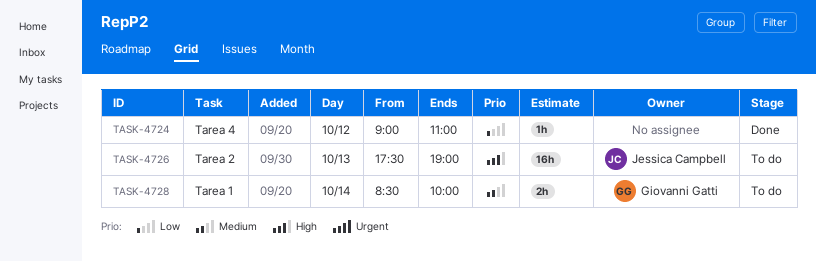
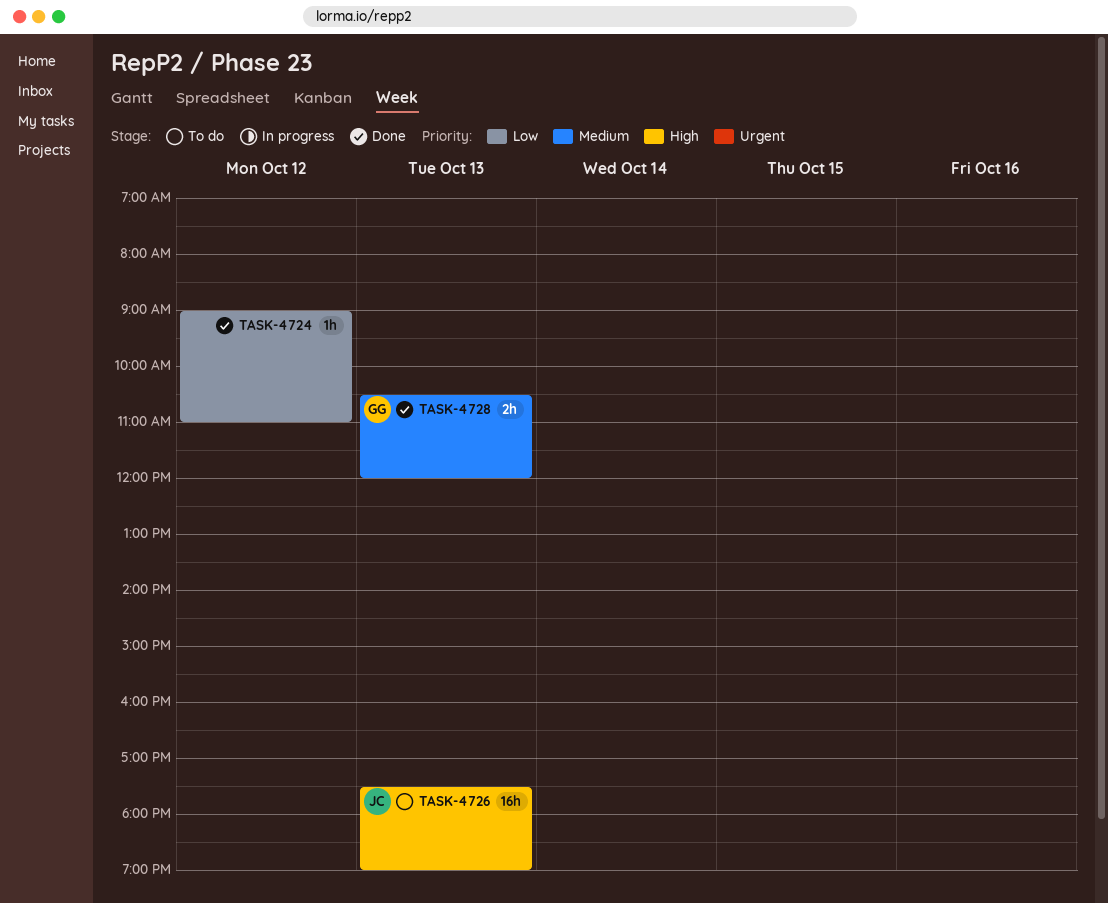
TASK-4728, status: To do -> Done
TASK-4728, day: Oct 14 -> Oct 13
TASK-4728, begins: 08:30 -> 10:30
TASK-4728, ends: 10:00 -> 12:00

